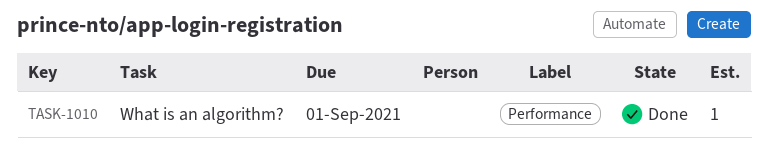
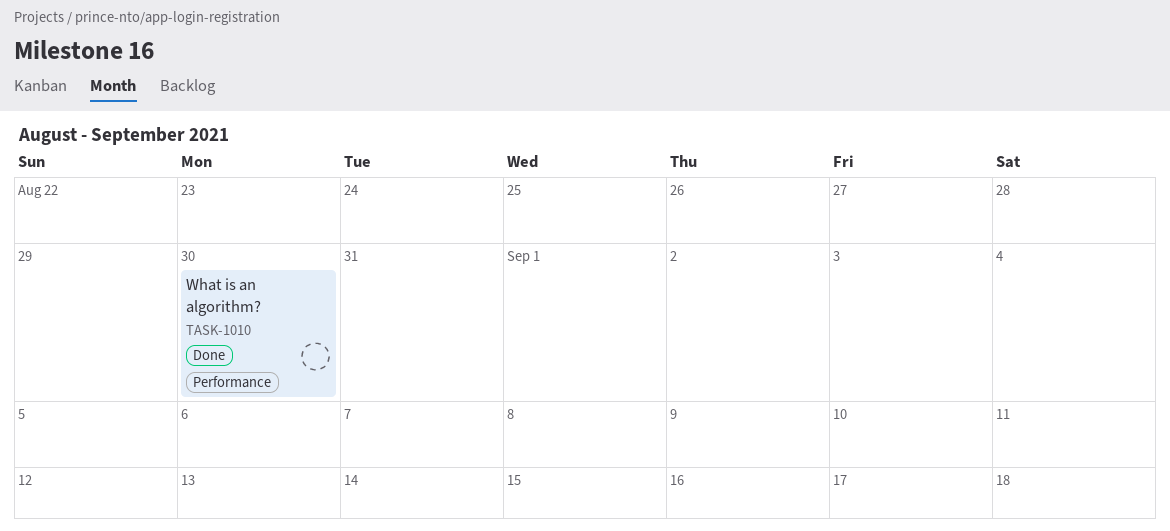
TASK-1010, due: Sep 1 -> Aug 30

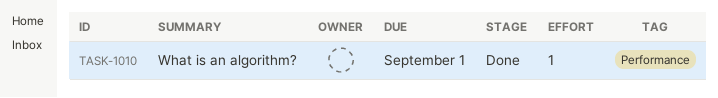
TASK-1010, due: Aug 30 -> Sep 1

